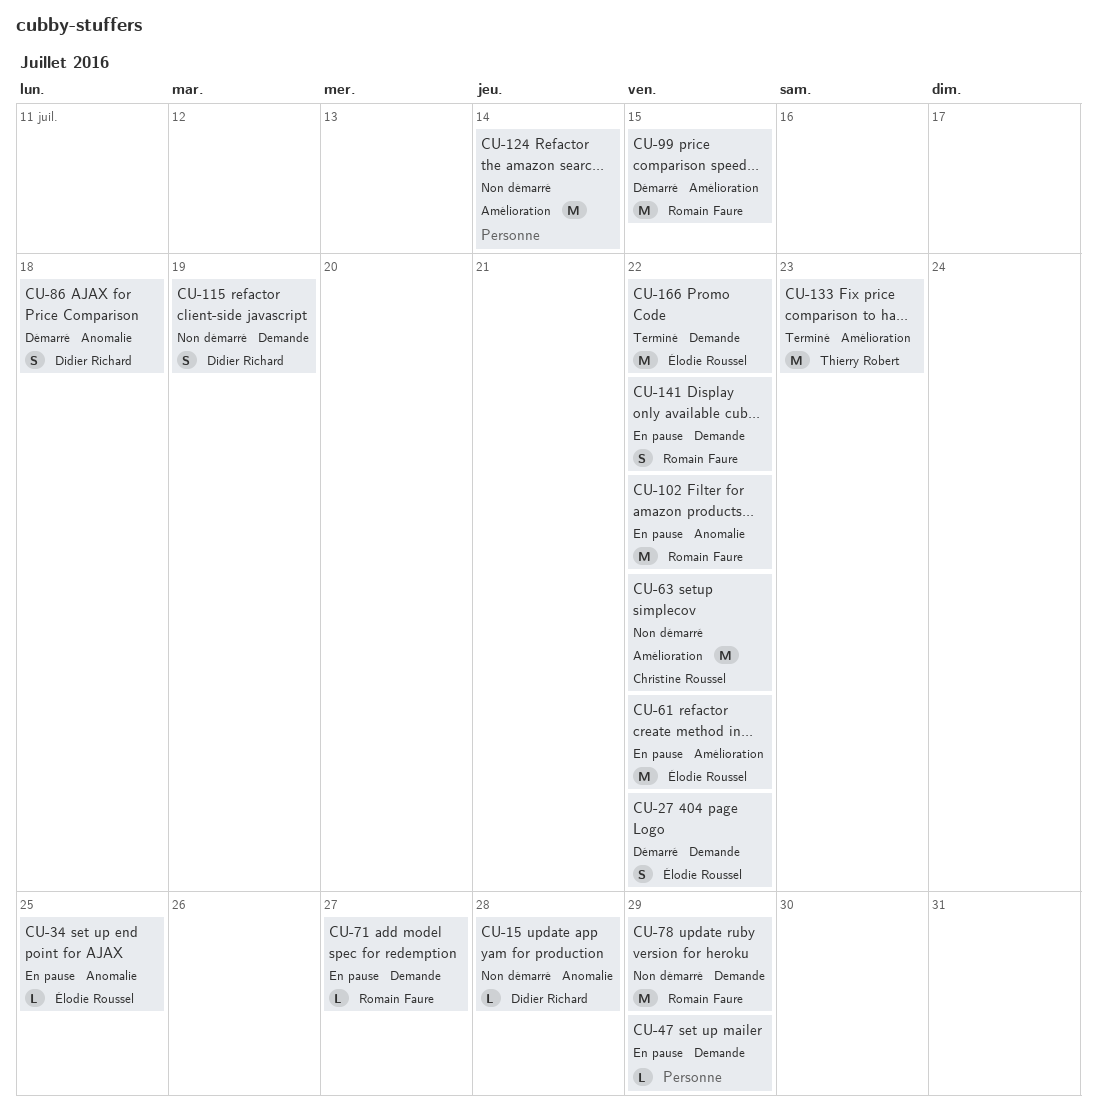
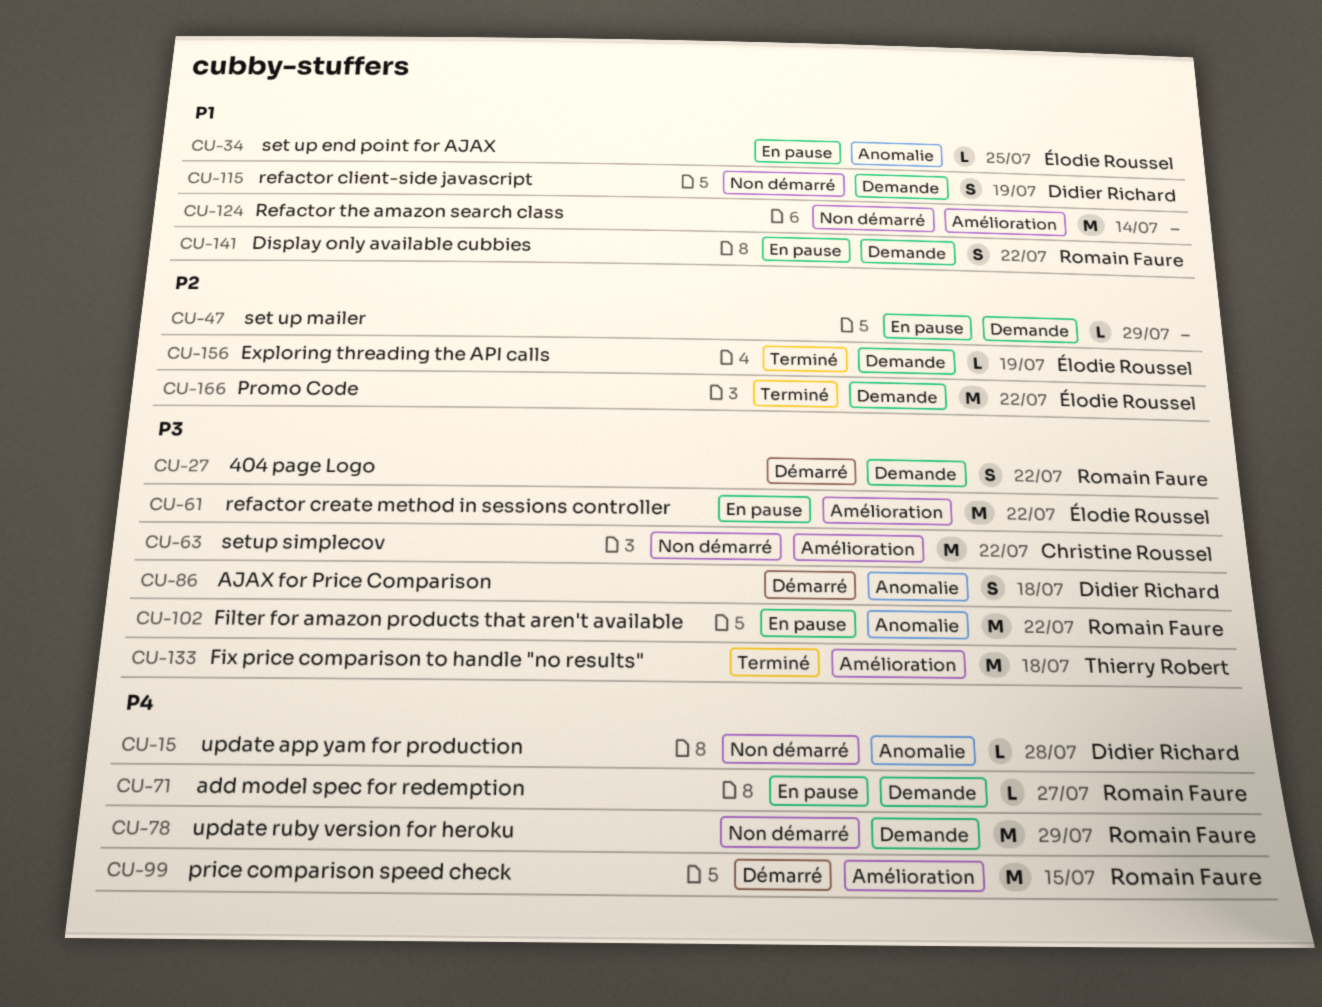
CU-27, owner: Élodie Roussel -> Romain Faure
CU-133, due: Jul 23 -> Jul 18
CU-156: none -> present

